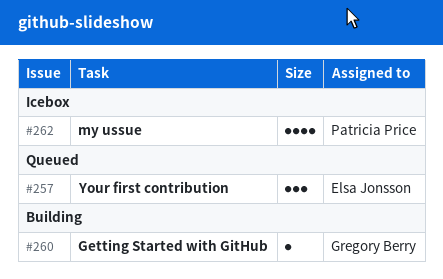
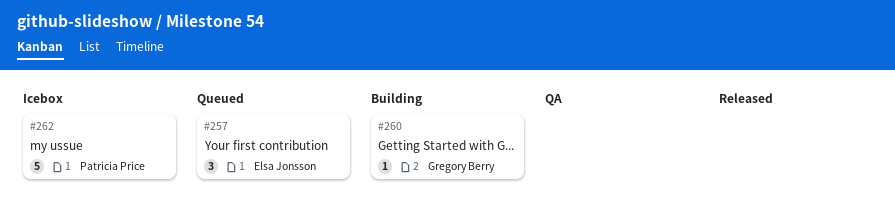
#262, estimate: 4 -> 5

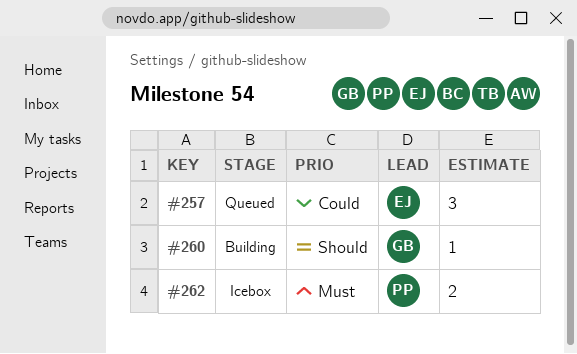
#262, estimate: 5 -> 2

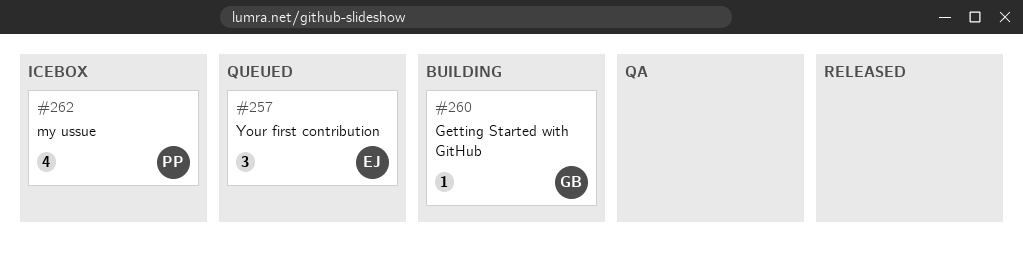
#262, estimate: 2 -> 4

